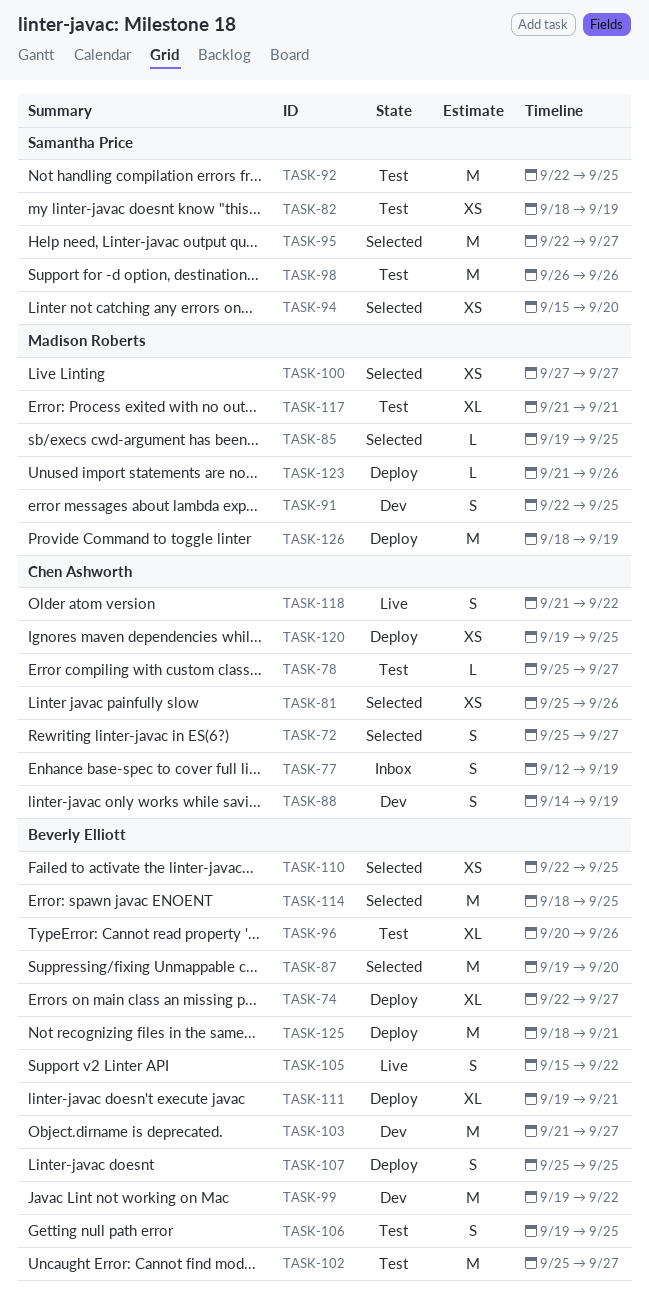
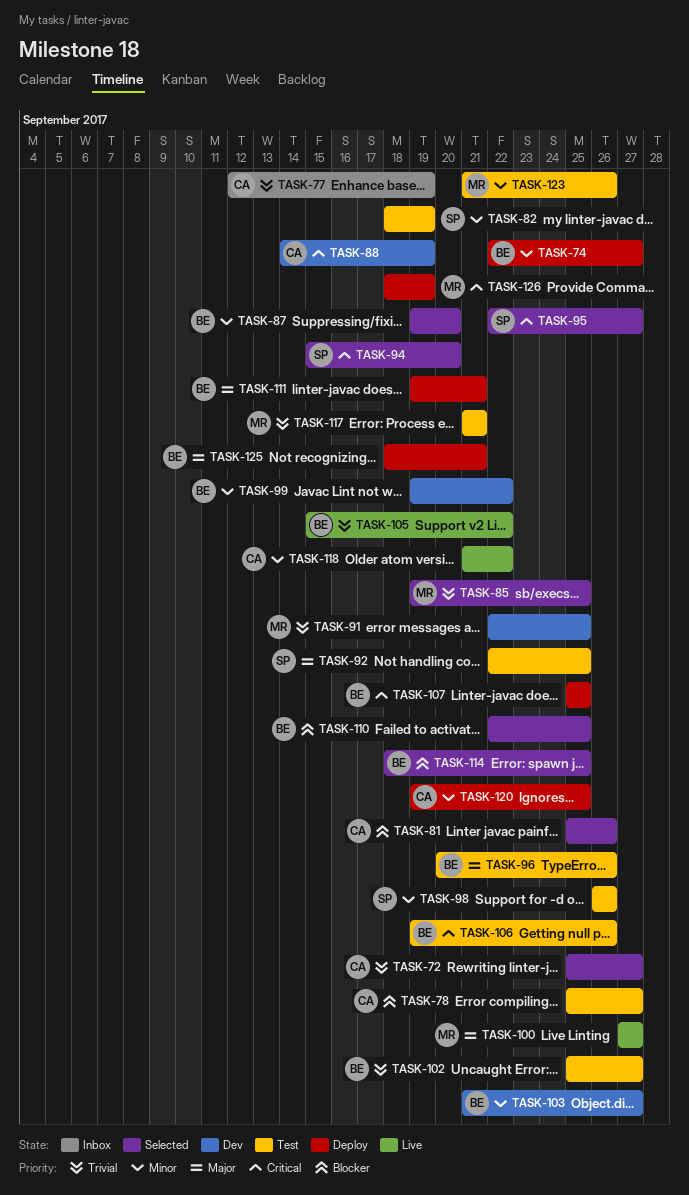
TASK-100, status: Selected -> Live
TASK-106, due: Sep 25 -> Sep 26
TASK-123, status: Deploy -> Test

